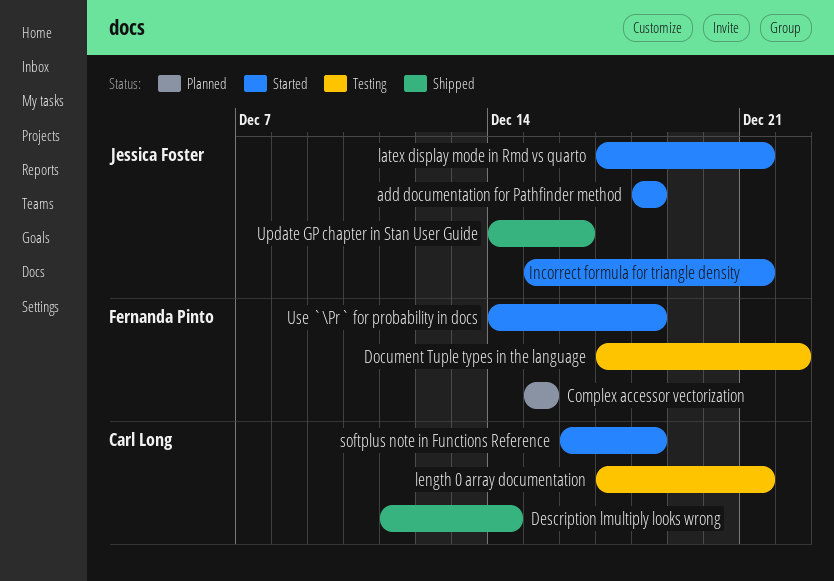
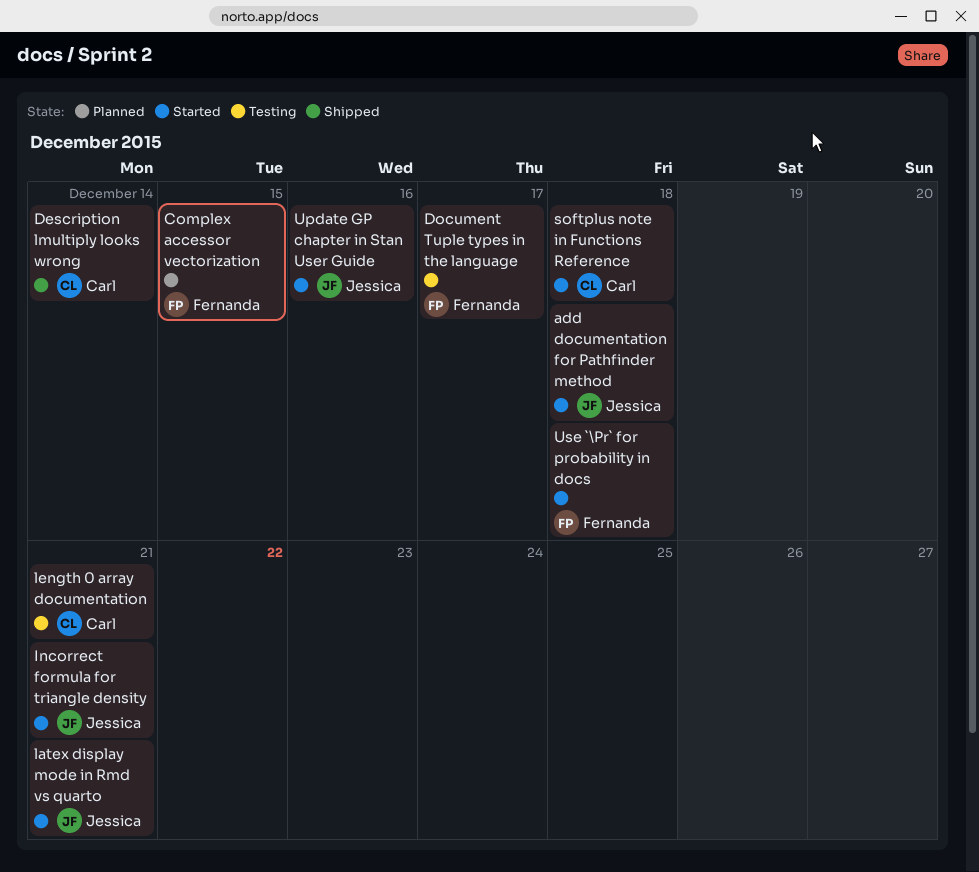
Document Tuple types in the language, due: Dec 22 -> Dec 17
Update GP chapter in Stan User Guide, status: Shipped -> Started

